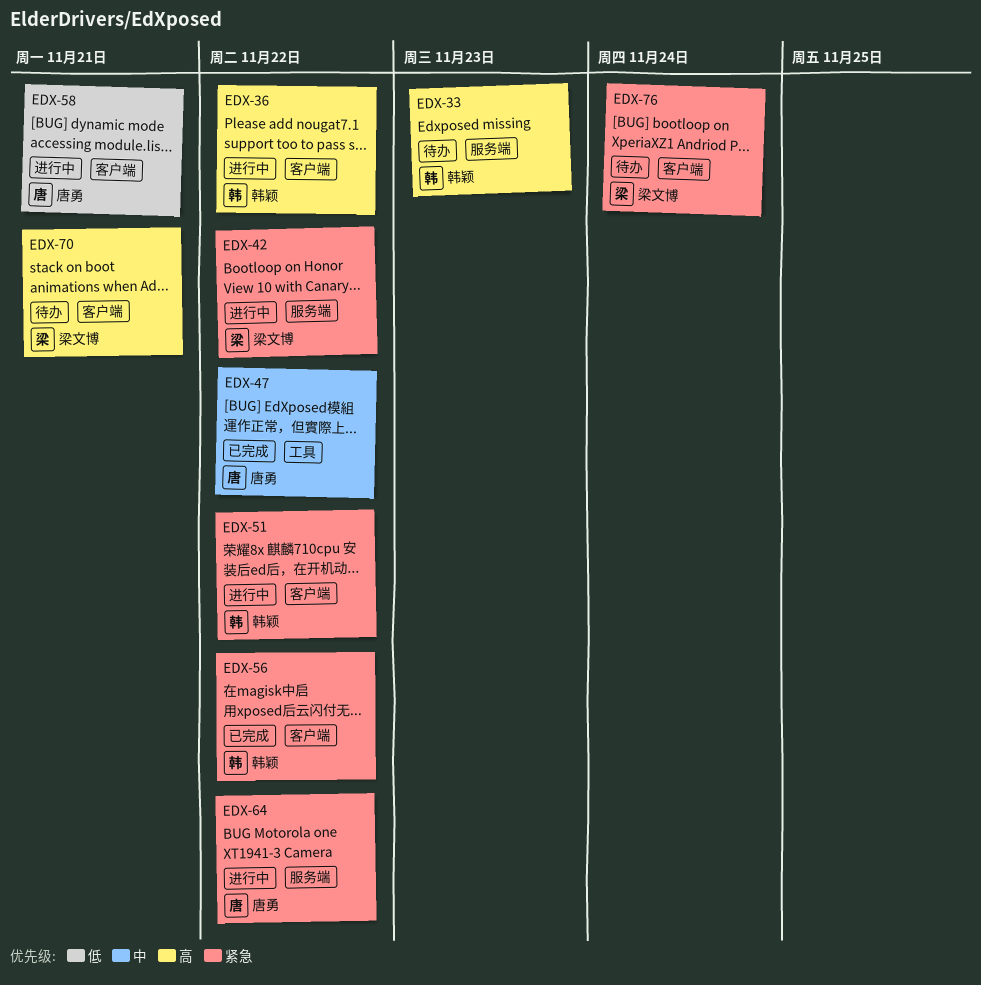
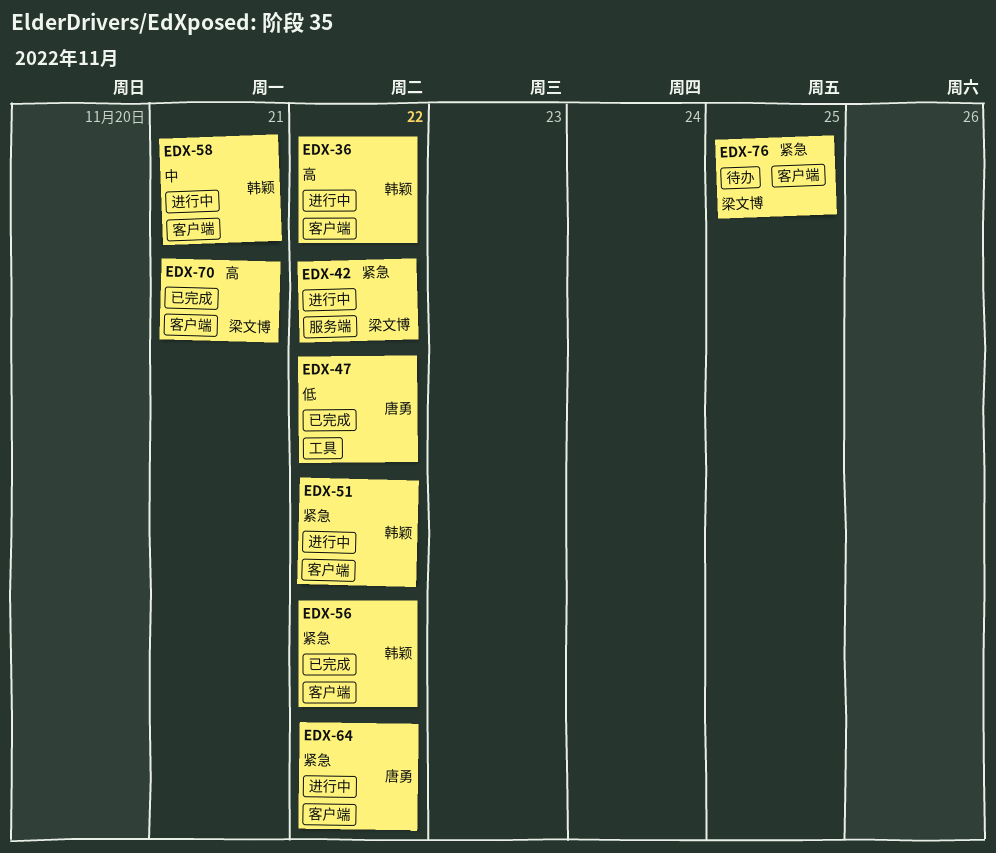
EDX-33: present -> none
EDX-47, priority: 中 -> 低
EDX-58, owner: 唐勇 -> 韩颖
EDX-58, priority: 低 -> 中
EDX-64, label: 服务端 -> 客户端
EDX-70, status: 待办 -> 已完成
EDX-76, due: Nov 24 -> Nov 25

